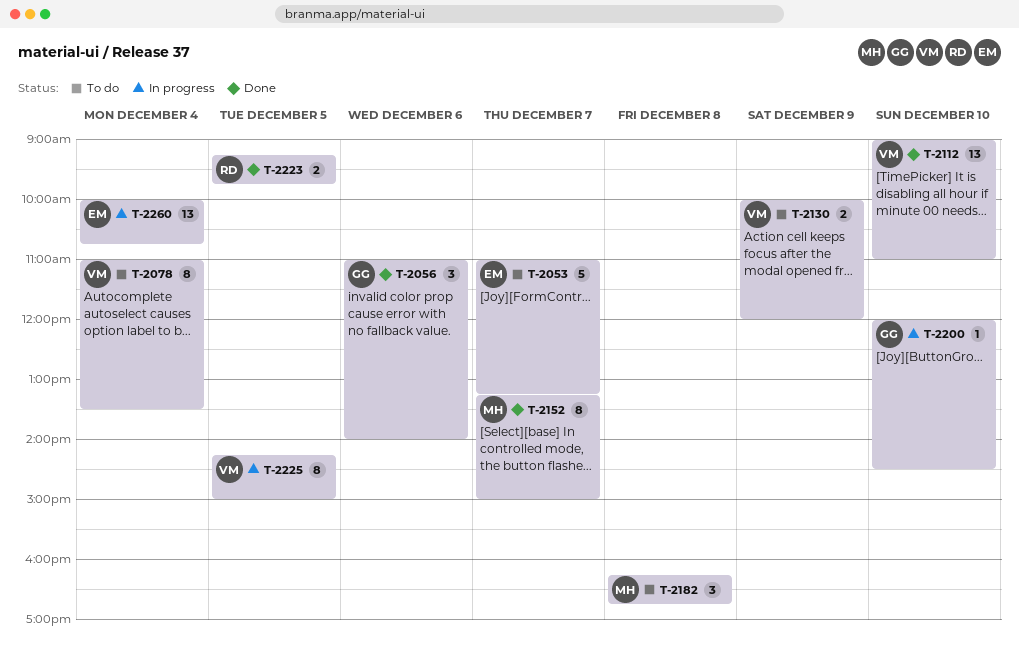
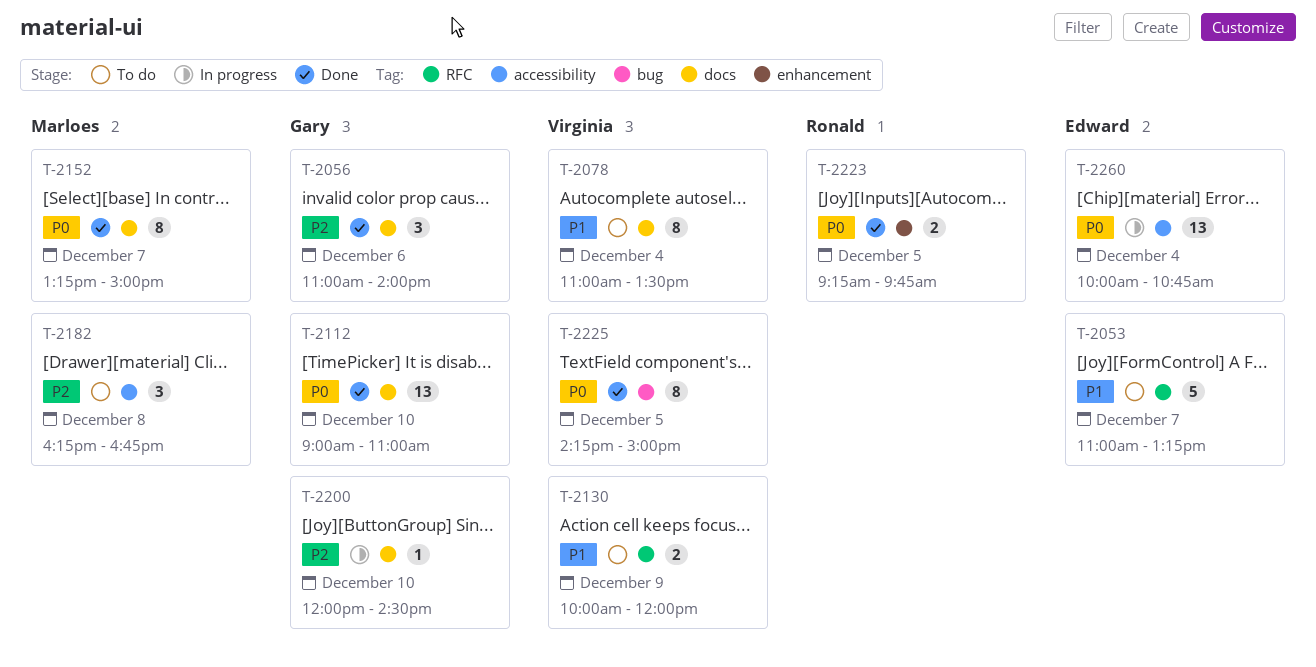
T-2112, owner: Virginia -> Gary
T-2225, status: In progress -> Done

